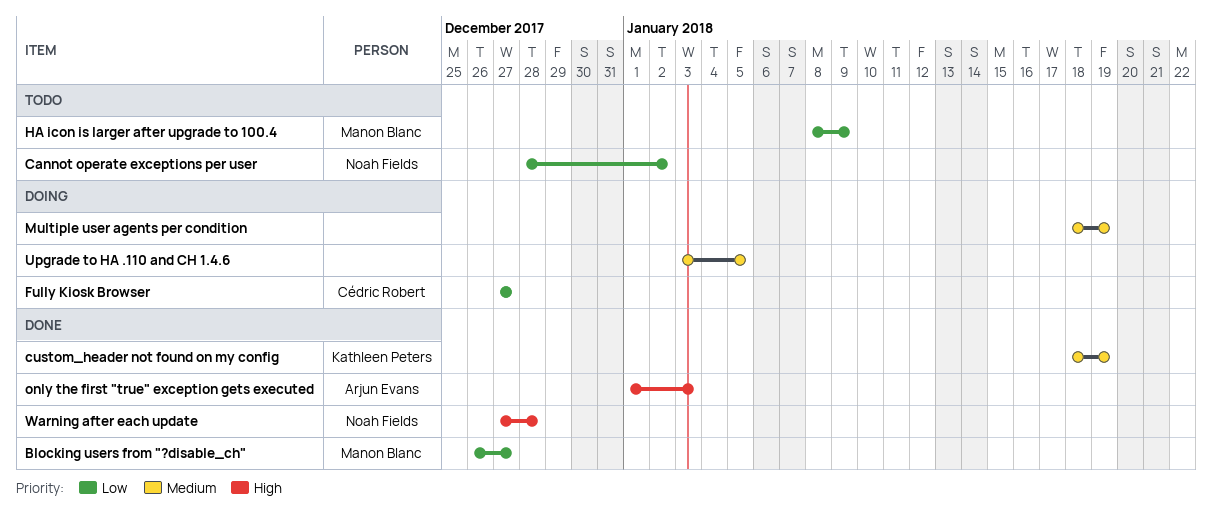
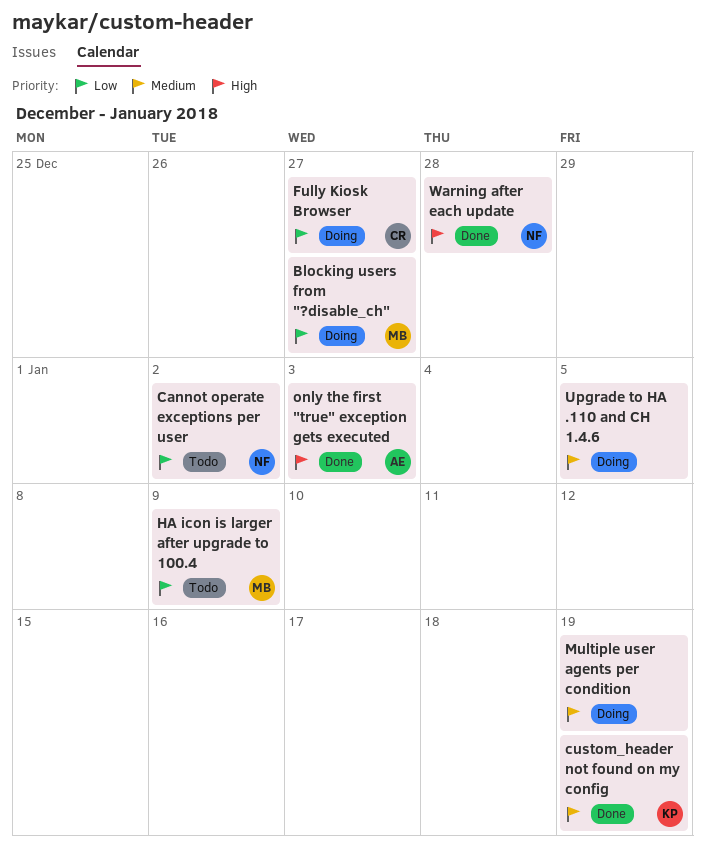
Blocking users from "?disable_ch", status: Done -> Doing

